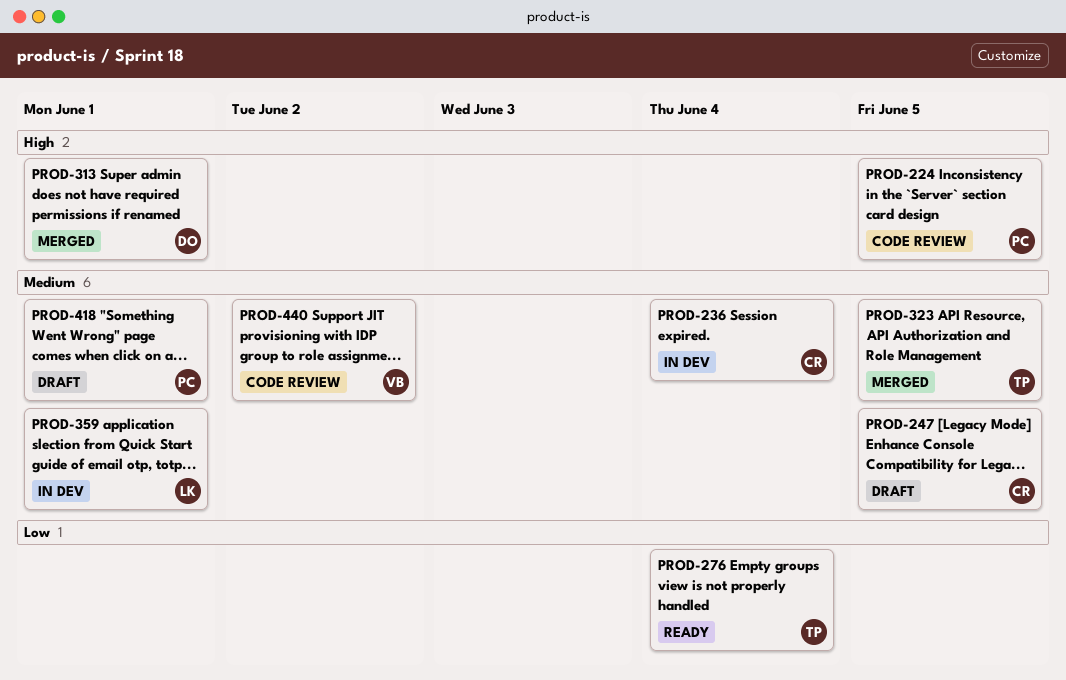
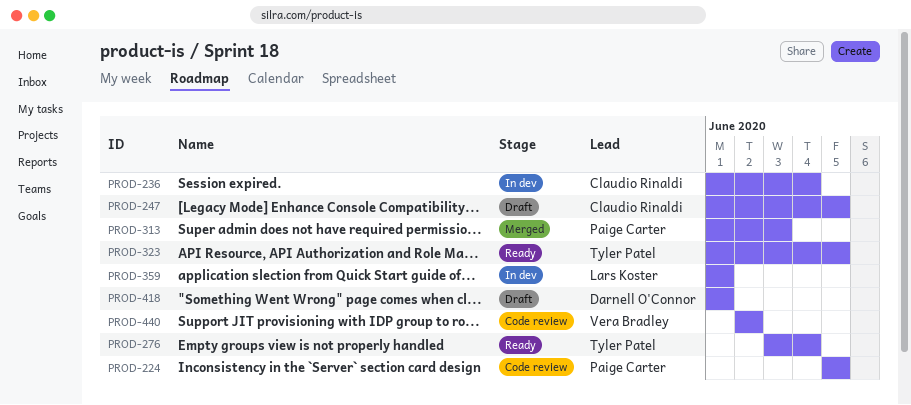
PROD-313, owner: Darnell O'Connor -> Paige Carter
PROD-313, due: Jun 1 -> Jun 3
PROD-323, status: Merged -> Ready
PROD-418, owner: Paige Carter -> Darnell O'Connor

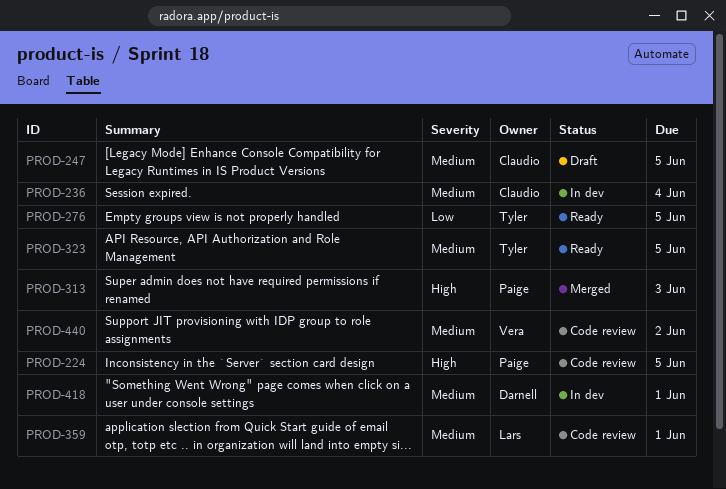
PROD-276, due: Jun 4 -> Jun 5
PROD-359, status: In dev -> Code review
PROD-418, status: Draft -> In dev

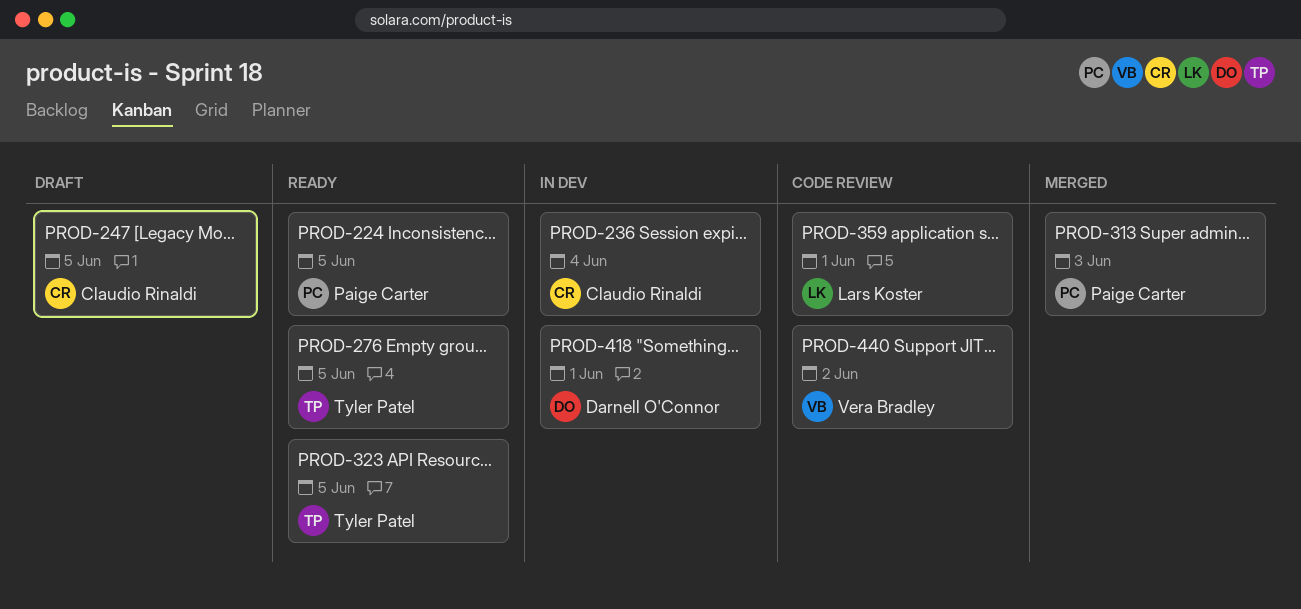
PROD-224, status: Code review -> Ready

